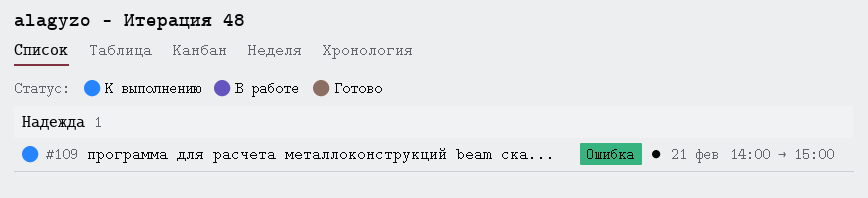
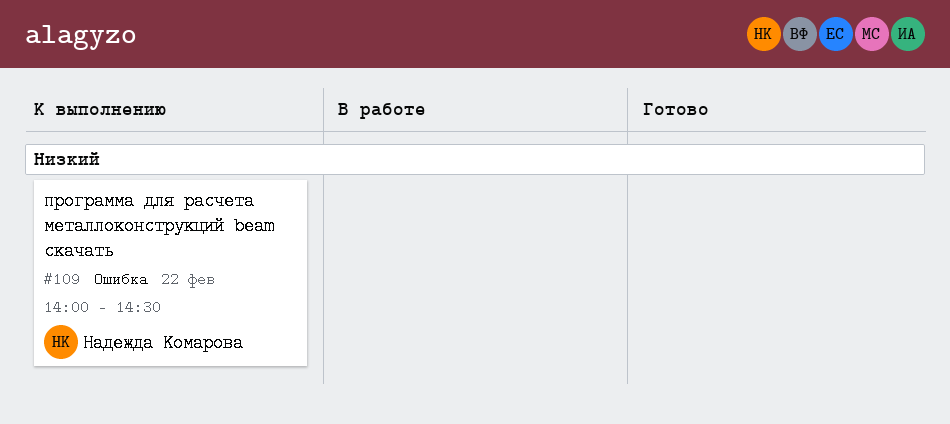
#109, day: Feb 21 -> Feb 22
#109, ends: 15:00 -> 14:30

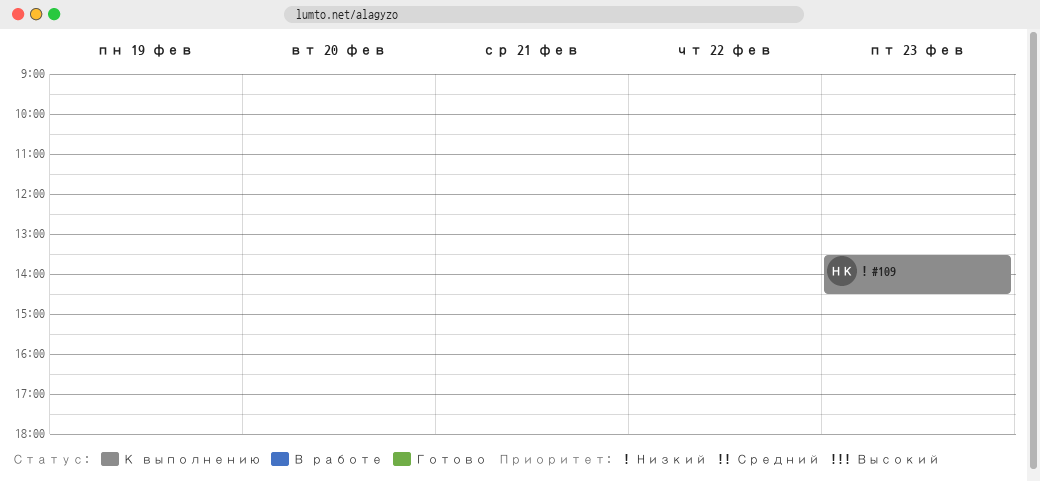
#109, day: Feb 22 -> Feb 23
#109, begins: 14:00 -> 13:30

